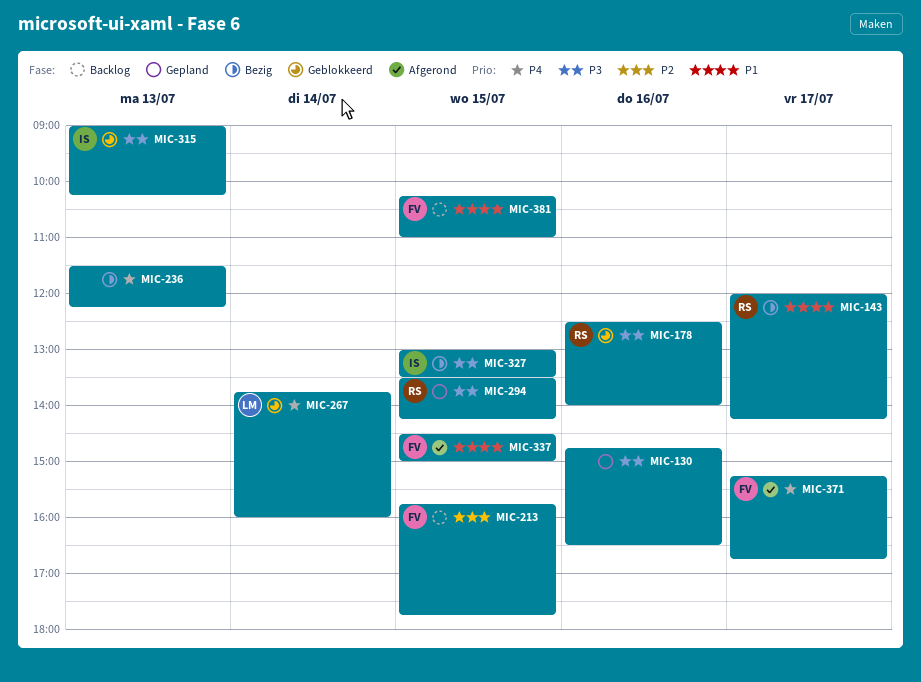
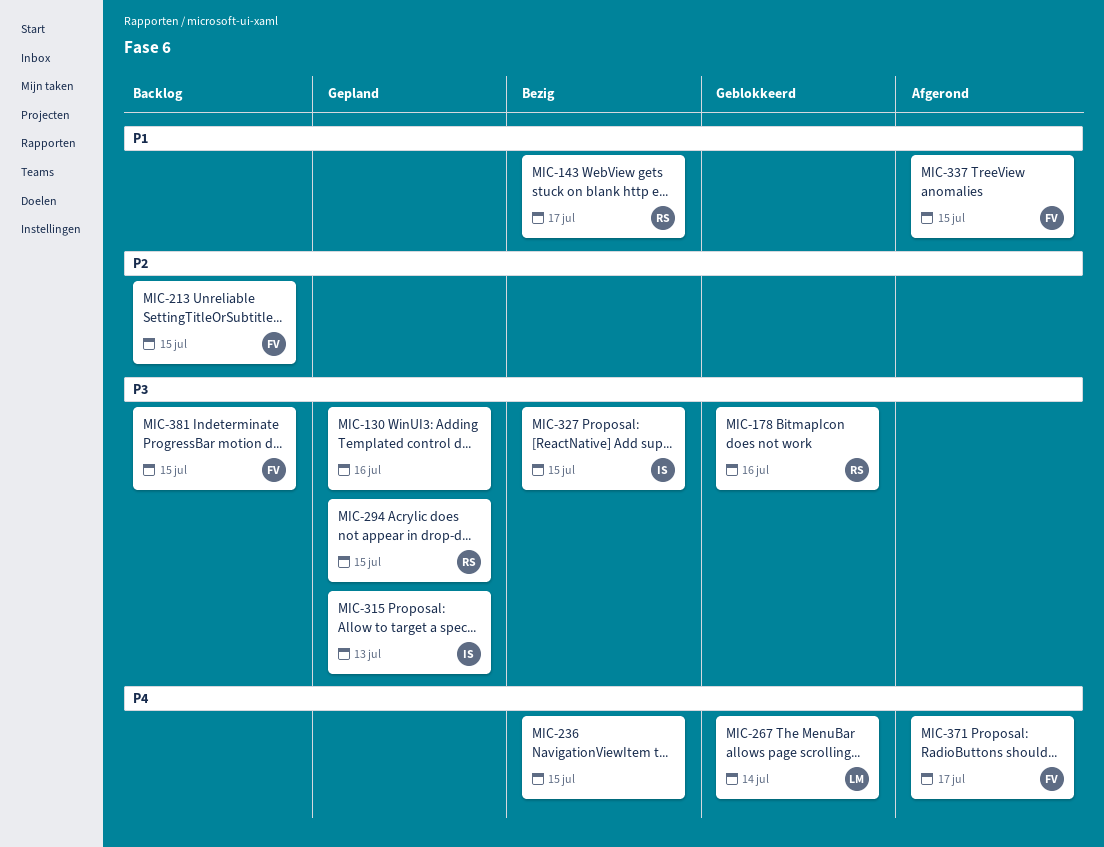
MIC-236, day: Jul 13 -> Jul 15
MIC-315, status: Geblokkeerd -> Gepland
MIC-381, priority: P1 -> P3

